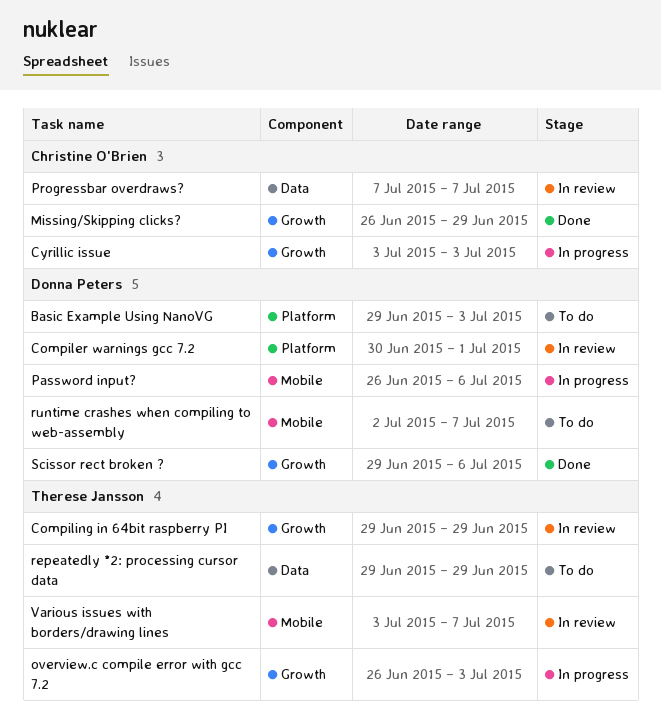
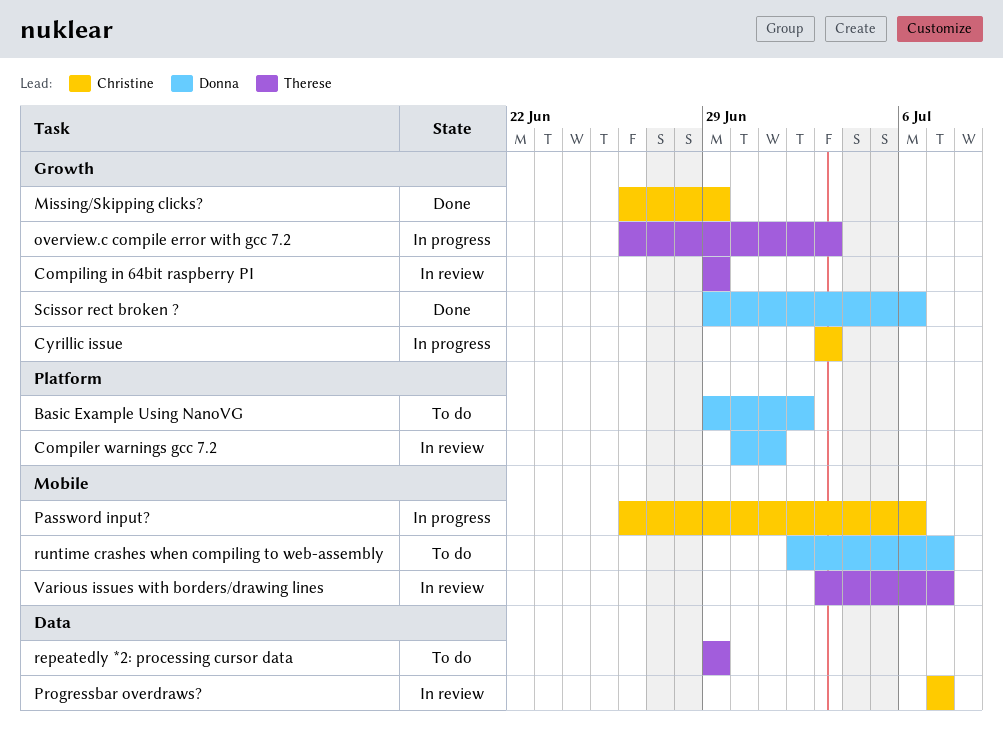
Basic Example Using NanoVG, due: Jul 3 -> Jul 2
Password input?, owner: Donna Peters -> Christine O'Brien

